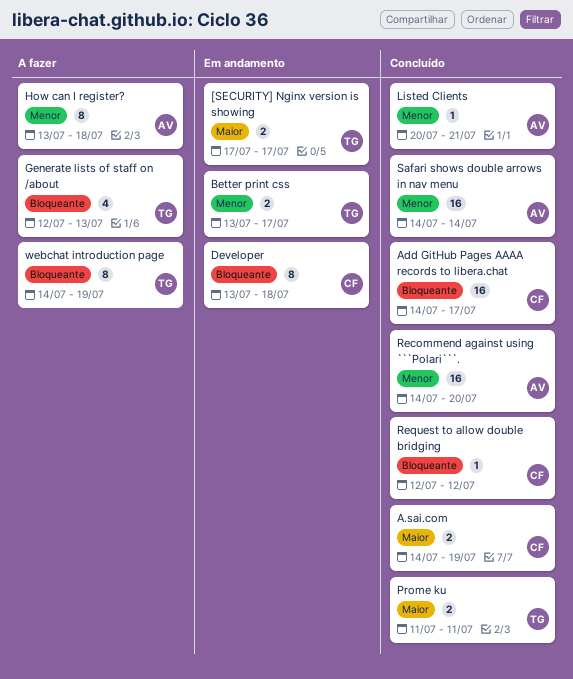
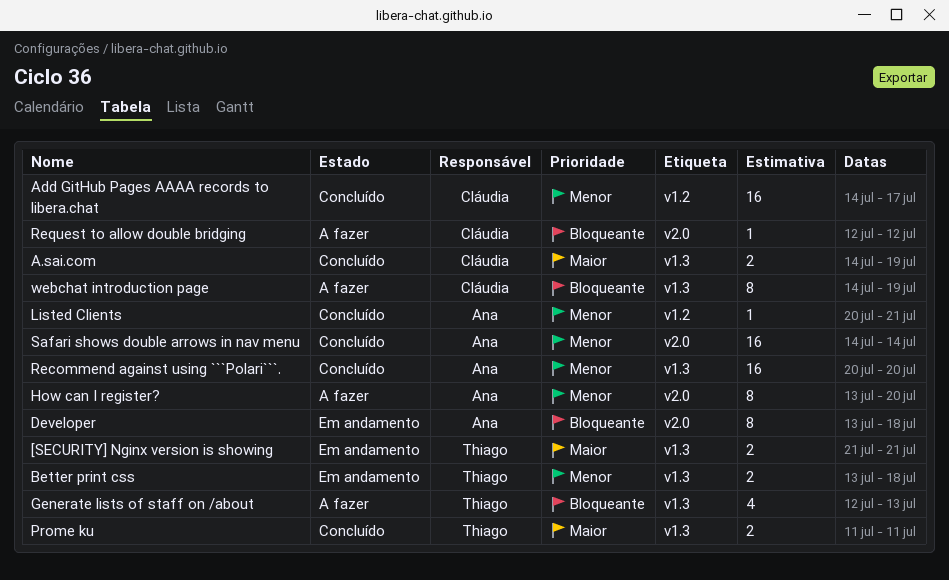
[SECURITY] Nginx version is showing, start: Jul 17 -> Jul 21
[SECURITY] Nginx version is showing, due: Jul 17 -> Jul 21
Add GitHub Pages AAAA records to libera.chat, priority: Bloqueante -> Menor
Better print css, due: Jul 17 -> Jul 18
Developer, owner: Cláudia -> Ana
How can I register?, due: Jul 18 -> Jul 20
Recommend against using ```Polari```., start: Jul 14 -> Jul 20
Request to allow double bridging, status: Concluído -> A fazer
webchat introduction page, owner: Thiago -> Cláudia

